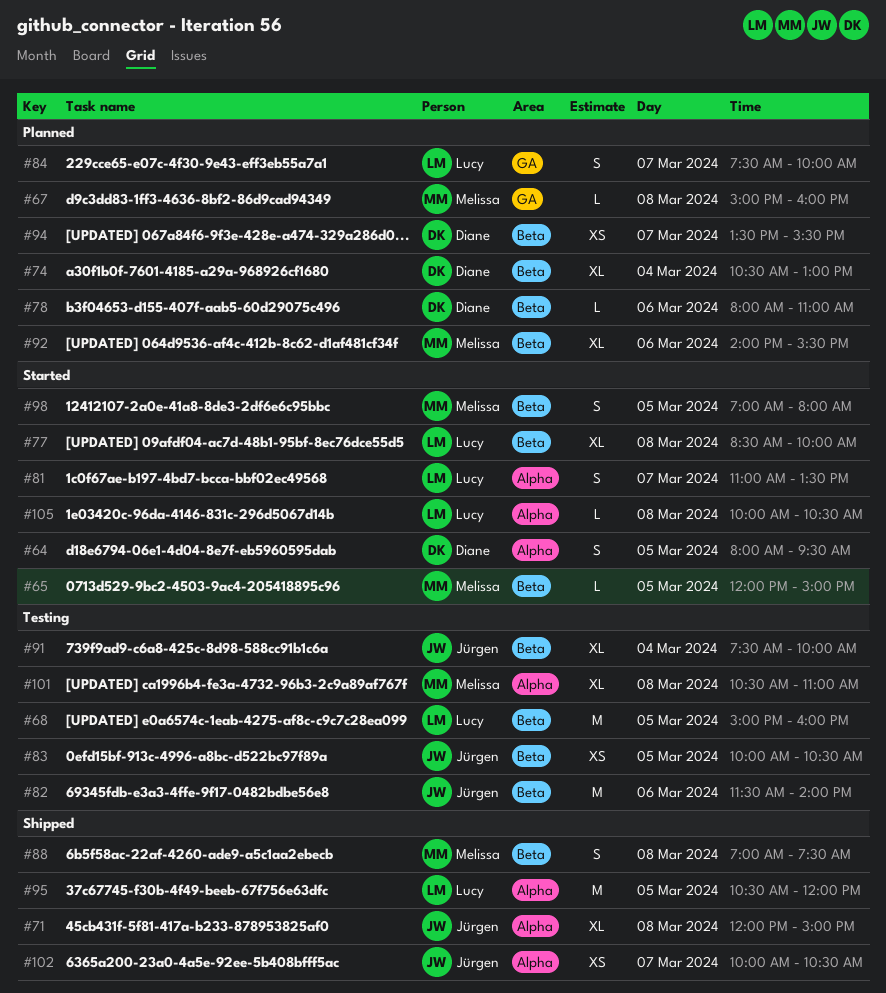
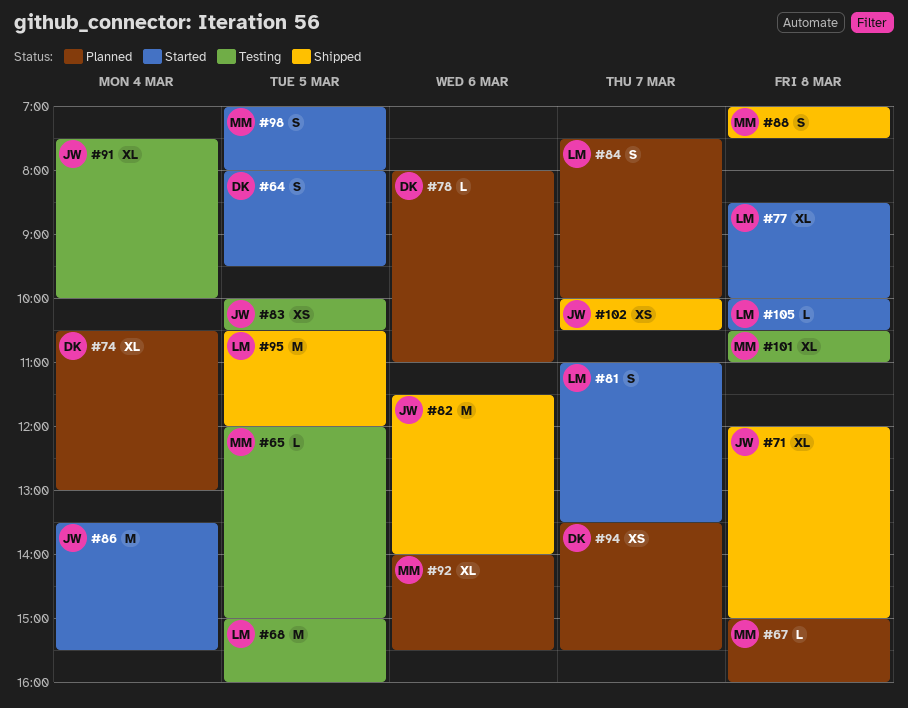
#65, status: Started -> Testing
#82, status: Testing -> Shipped
#86: none -> present

